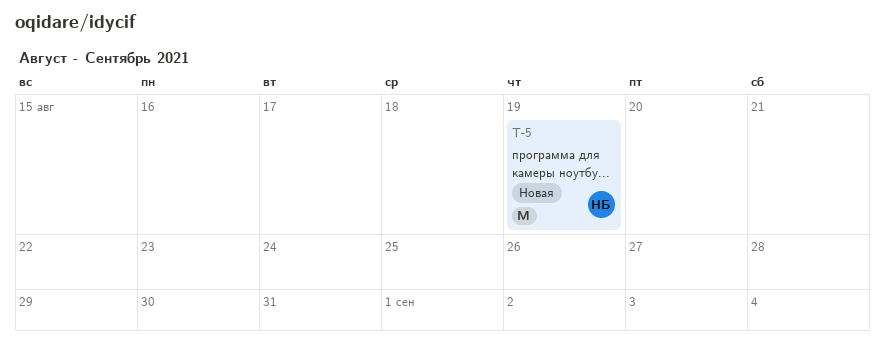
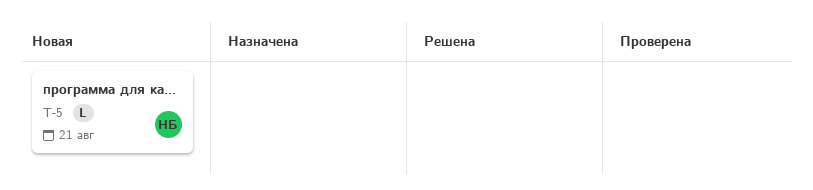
T-5, estimate: M -> L
T-5, due: Aug 19 -> Aug 21

